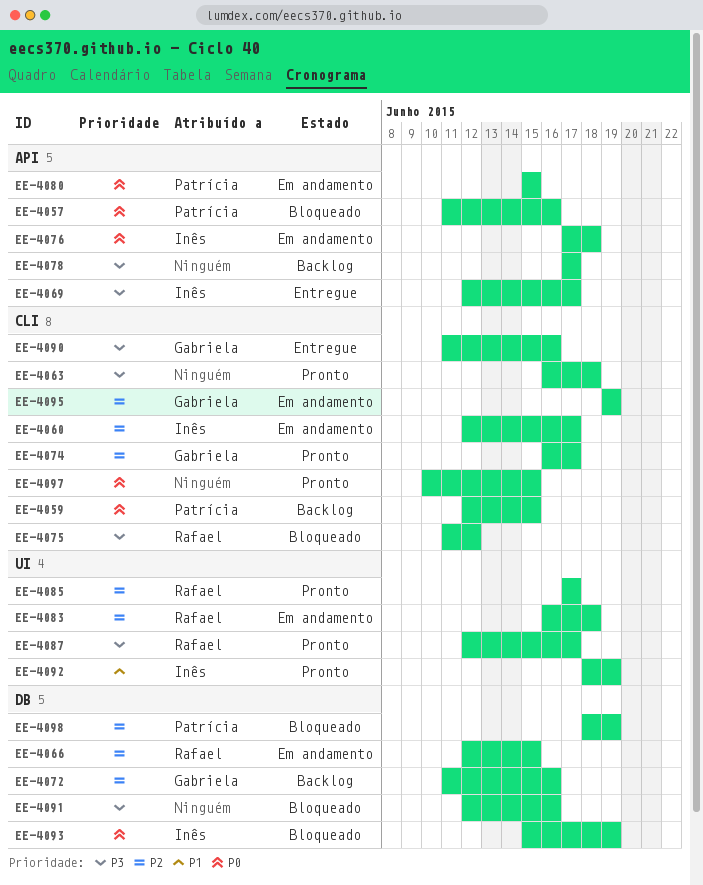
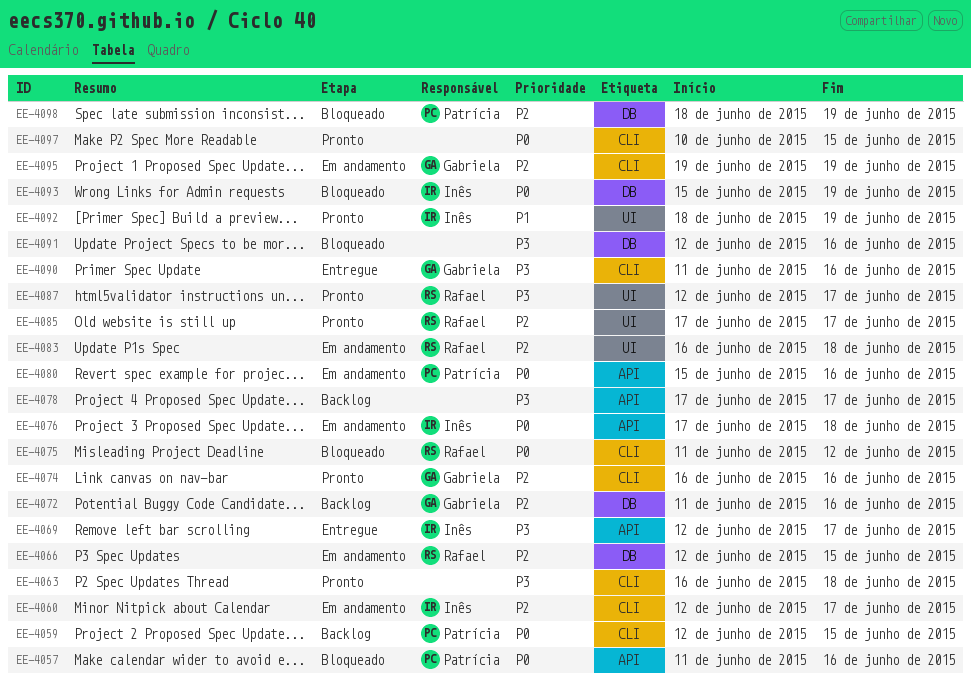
EE-4074, due: Jun 17 -> Jun 16
EE-4075, priority: P3 -> P0
EE-4080, due: Jun 15 -> Jun 16

